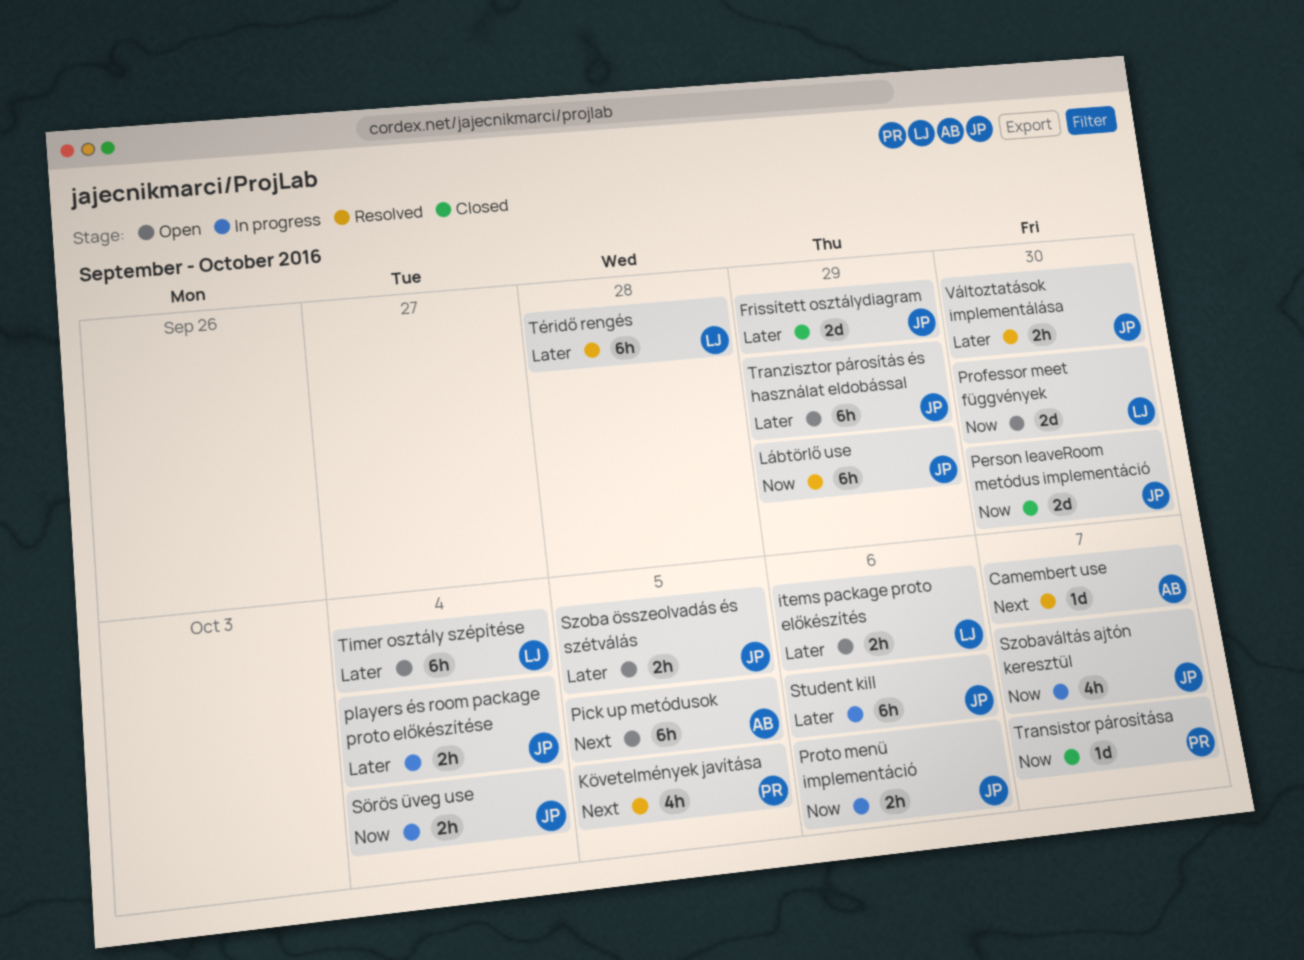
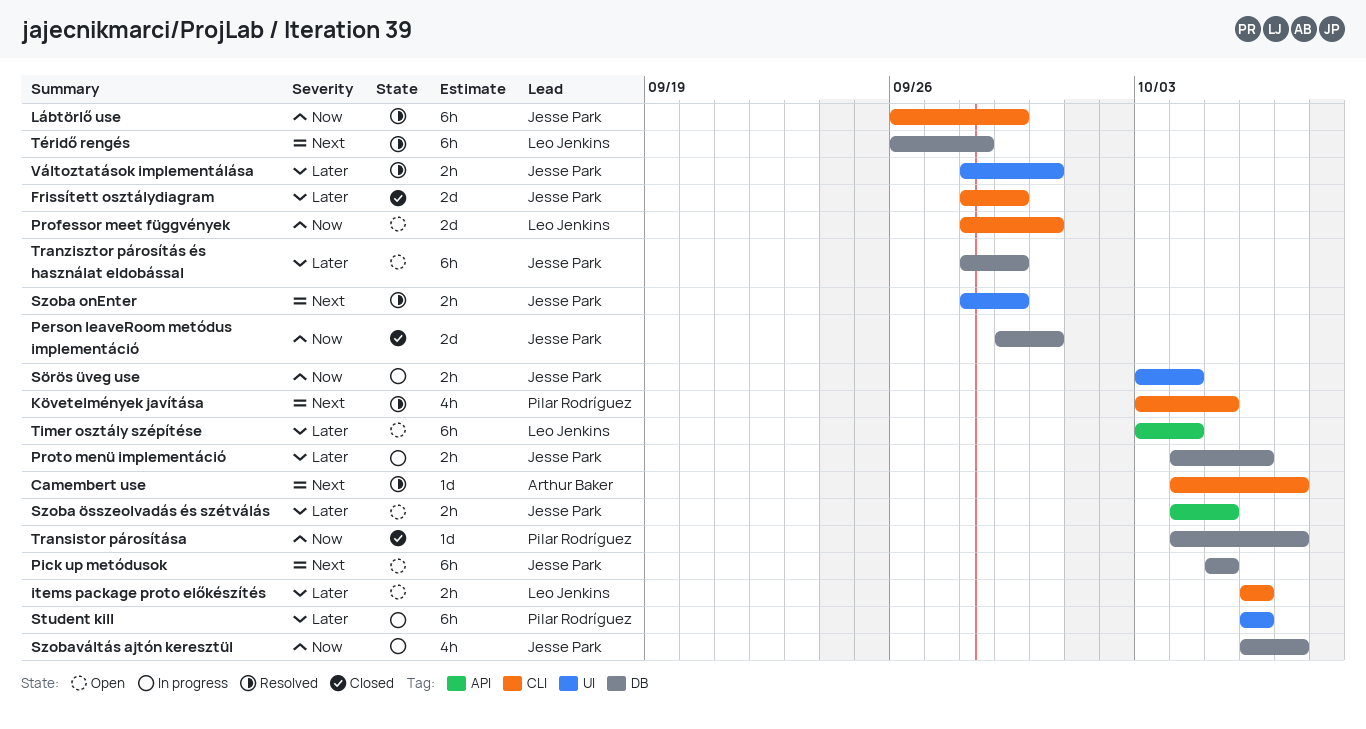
Pick up metódusok, owner: Arthur Baker -> Jesse Park
players és room package proto előkészítése: present -> none
Proto menü implementáció, priority: Now -> Later
Student kill, owner: Jesse Park -> Pilar Rodríguez
Szoba onEnter: none -> present
Téridő rengés, priority: Later -> Next

